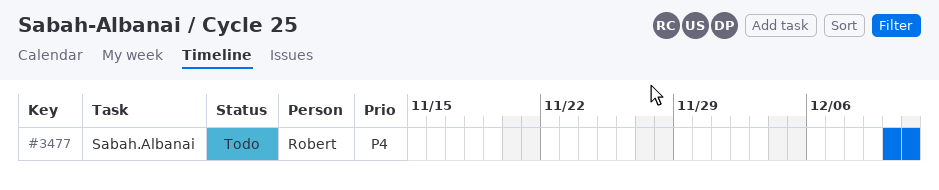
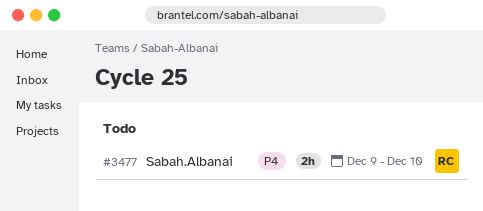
#3477, start: Dec 10 -> Dec 9
#3477, due: Dec 11 -> Dec 10

